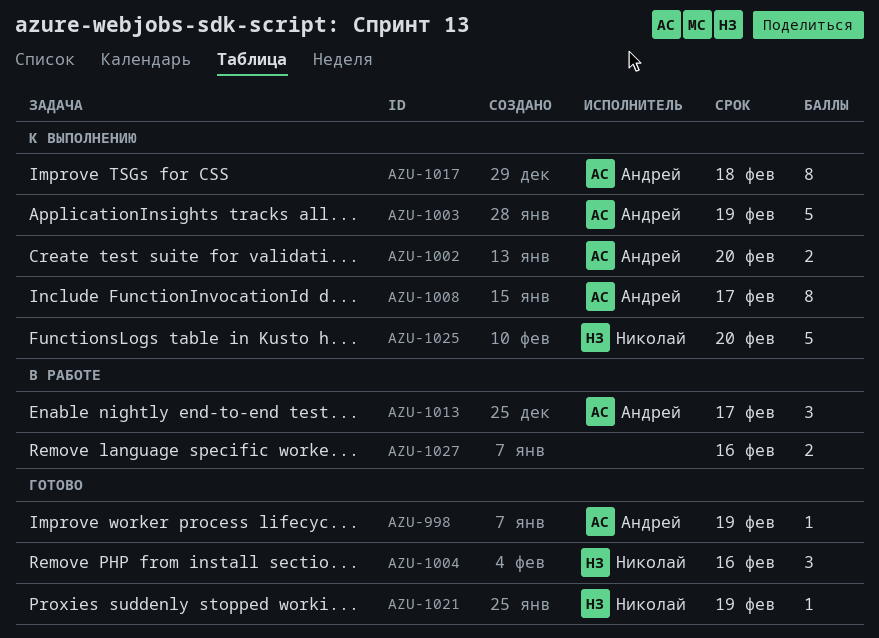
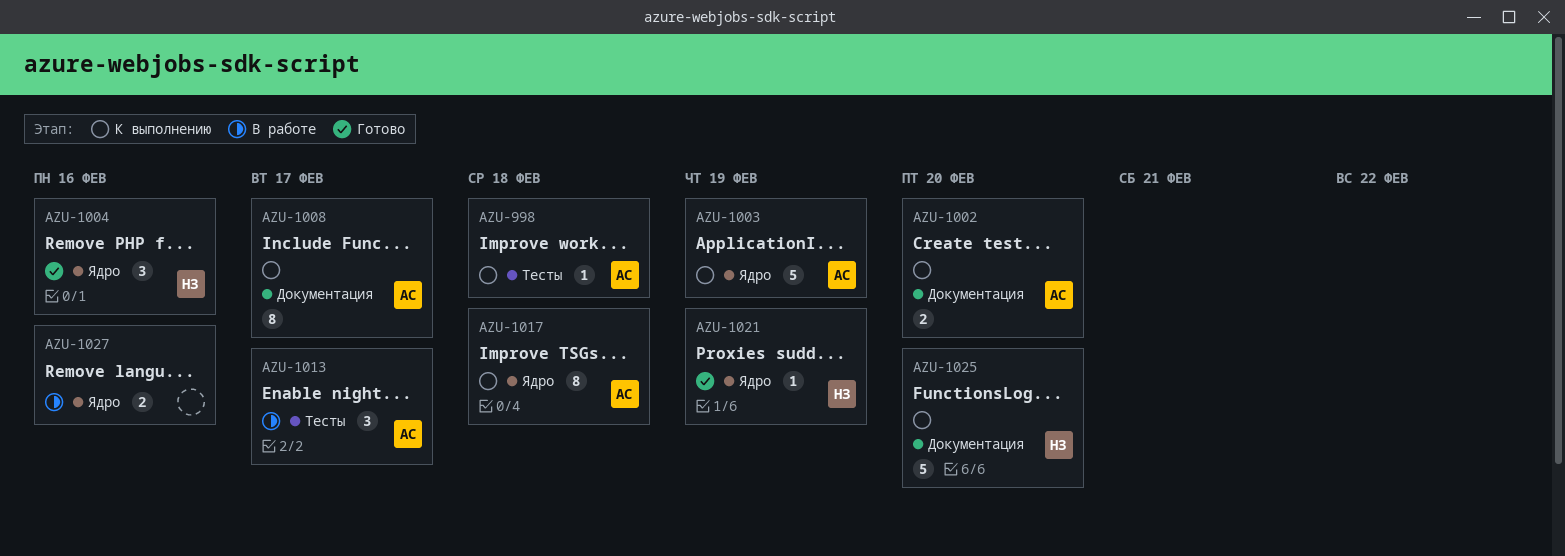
AZU-998, status: Готово -> К выполнению
AZU-998, due: Feb 19 -> Feb 18

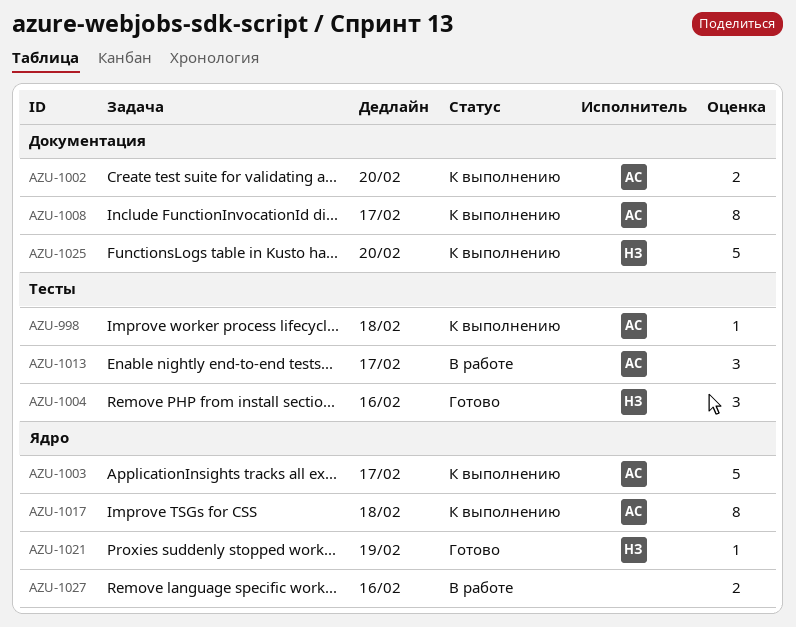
AZU-1003, due: Feb 19 -> Feb 17
AZU-1004, label: Ядро -> Тесты

